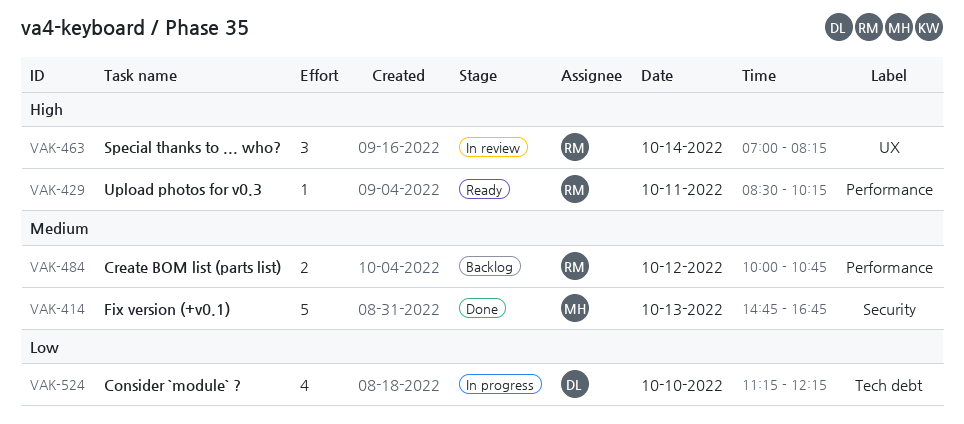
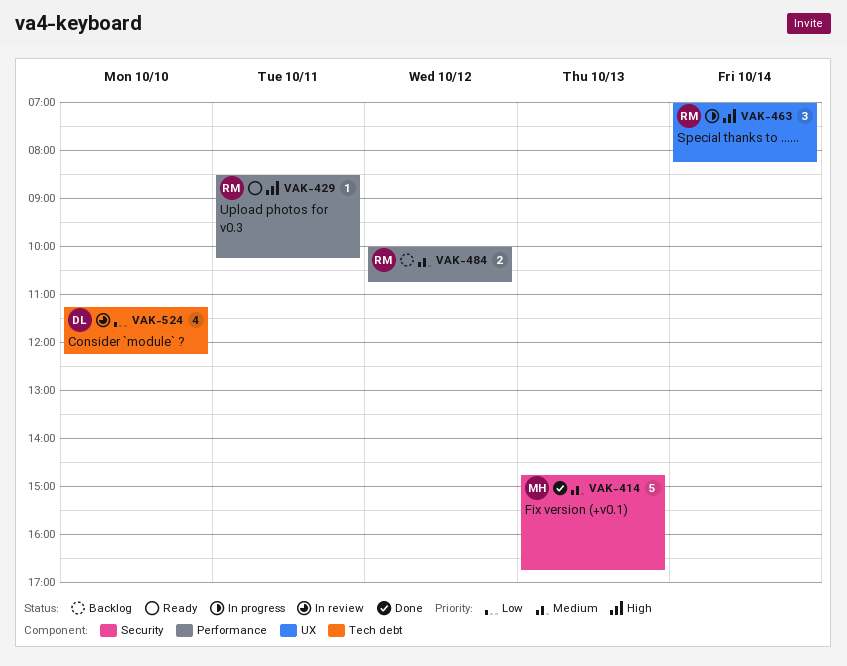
VAK-463, status: In review -> In progress
VAK-524, status: In progress -> In review

